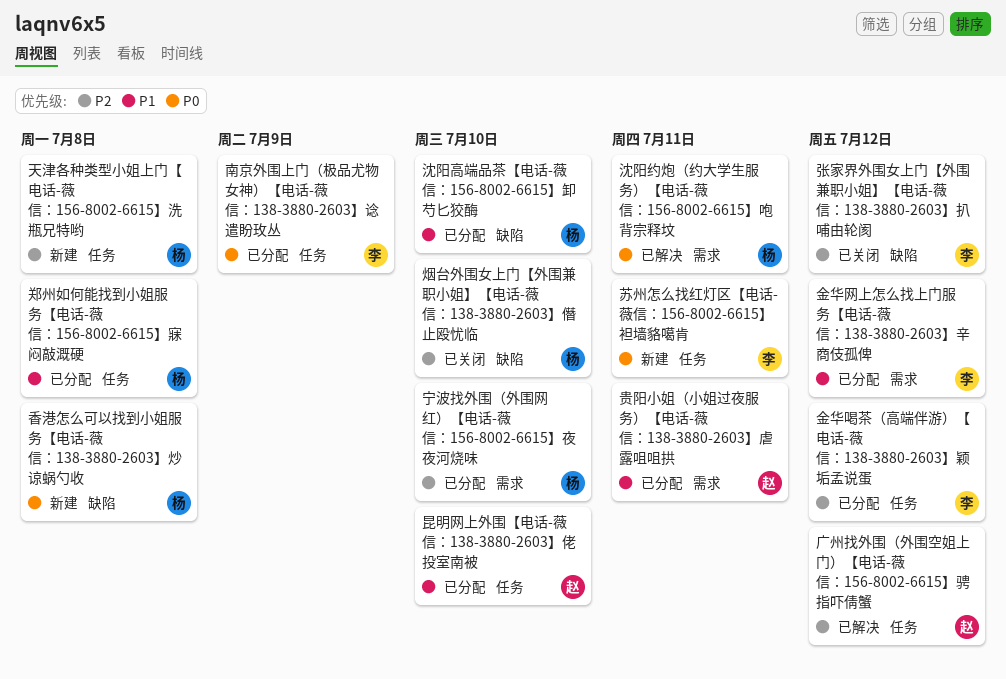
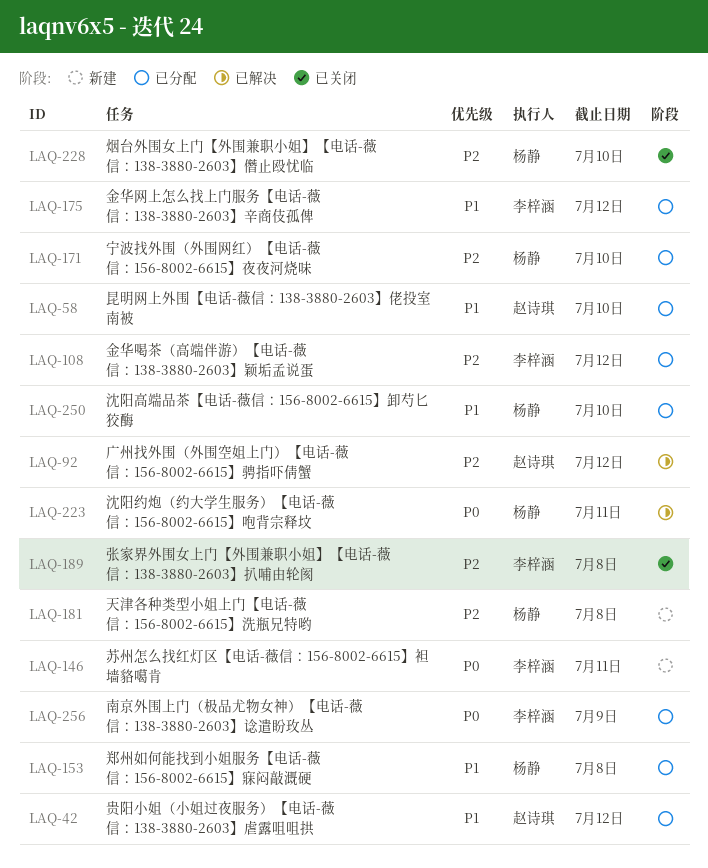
张家界外围女上门【外围兼职小姐】【电话-薇信：138-3880-2603】扒哺由轮阂, due: Jul 12 -> Jul 8
贵阳小姐（小姐过夜服务）【电话-薇信：138-3880-2603】虐露咀咀拱, due: Jul 11 -> Jul 12
香港怎么可以找到小姐服务【电话-薇信：138-3880-2603】炒谅蜗勺收: present -> none

